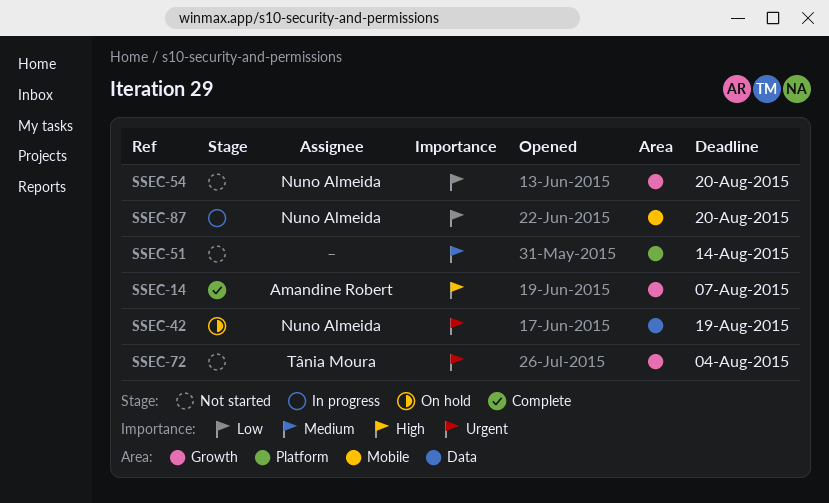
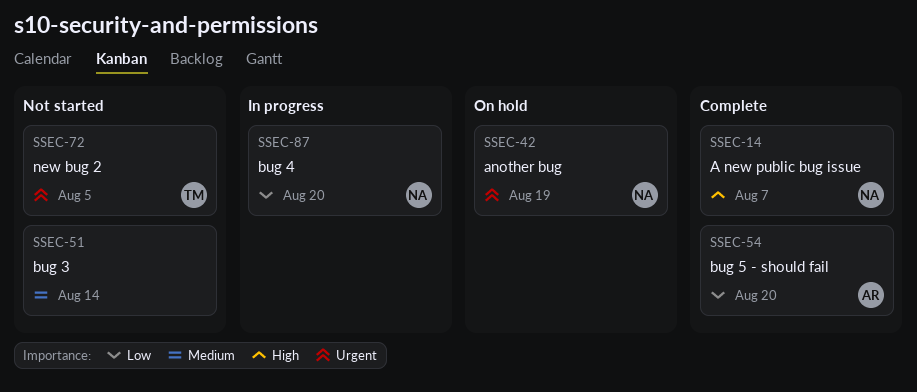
SSEC-14, owner: Amandine Robert -> Nuno Almeida
SSEC-54, status: Not started -> Complete
SSEC-54, owner: Nuno Almeida -> Amandine Robert
SSEC-72, due: Aug 4 -> Aug 5

